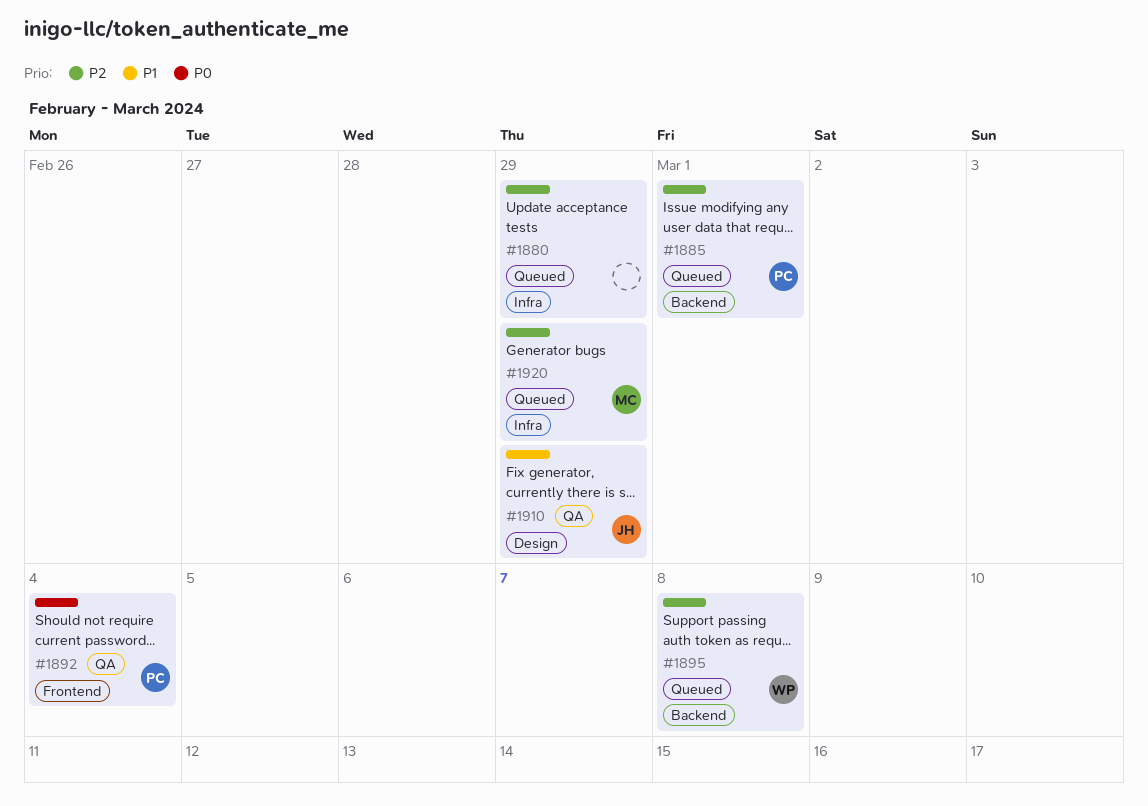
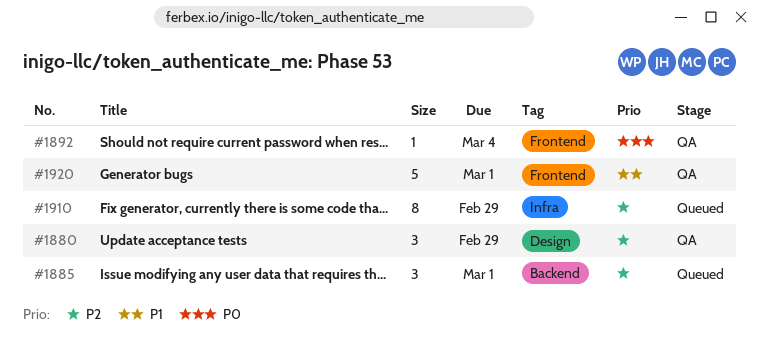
#1880, status: Queued -> QA
#1880, label: Infra -> Design
#1895: present -> none
#1910, status: QA -> Queued
#1910, priority: P1 -> P2
#1910, label: Design -> Infra
#1920, status: Queued -> QA
#1920, priority: P2 -> P1
#1920, label: Infra -> Frontend
#1920, due: Feb 29 -> Mar 1

